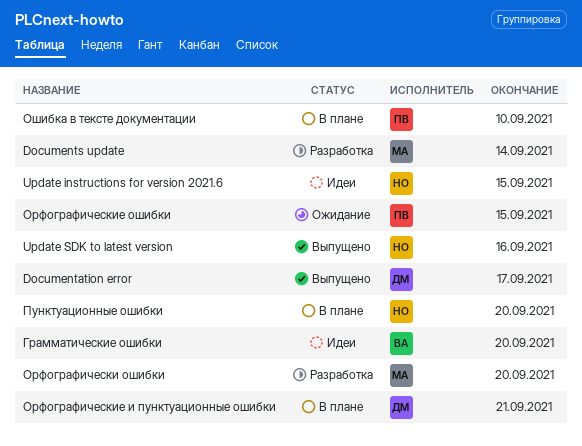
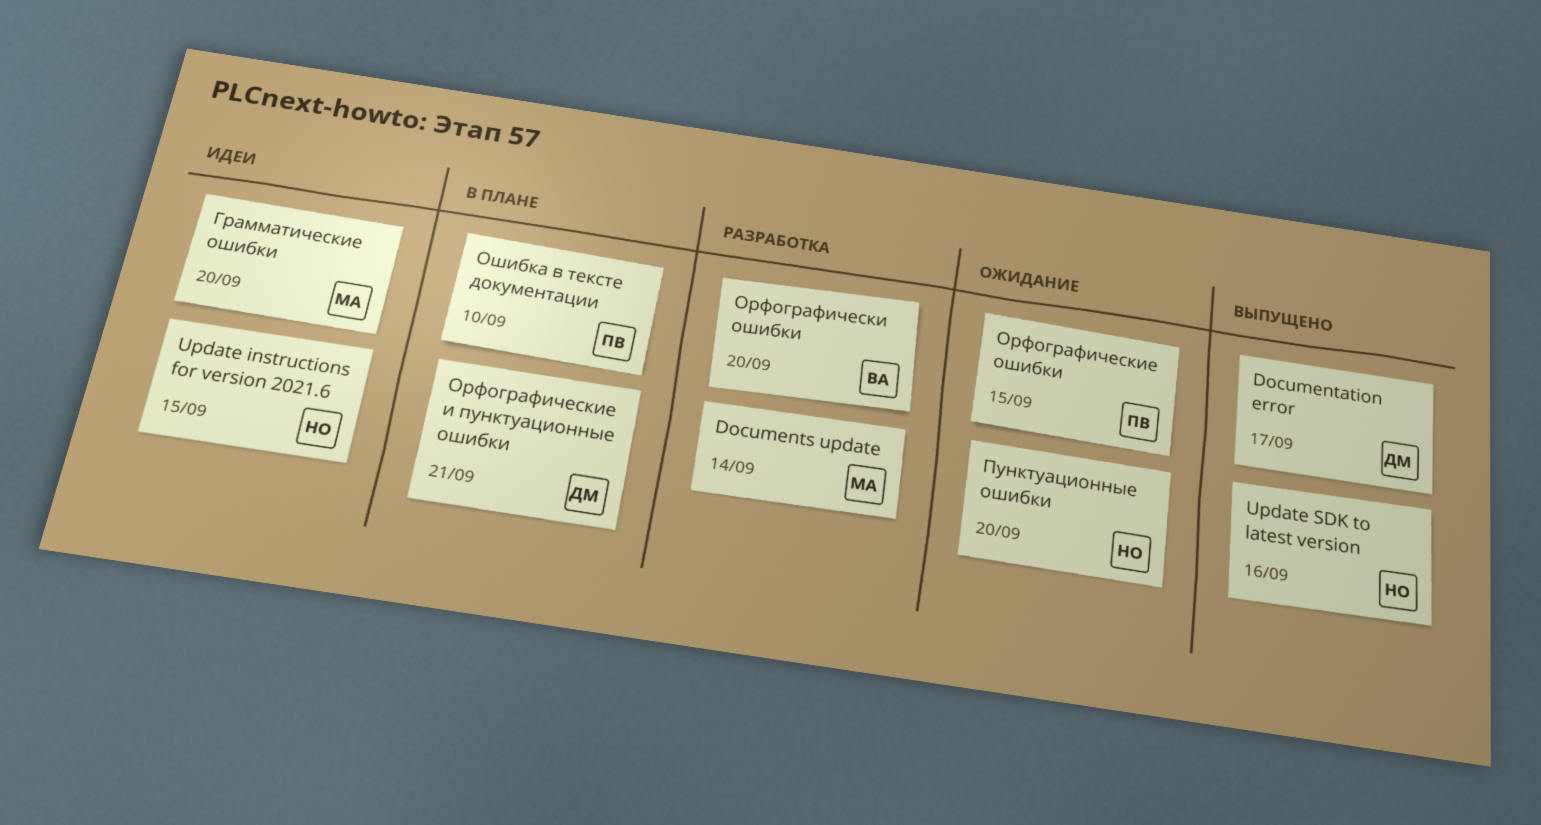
Грамматические ошибки, owner: ВА -> МА
Орфографически ошибки, owner: МА -> ВА
Пунктуационные ошибки, status: В плане -> Ожидание

